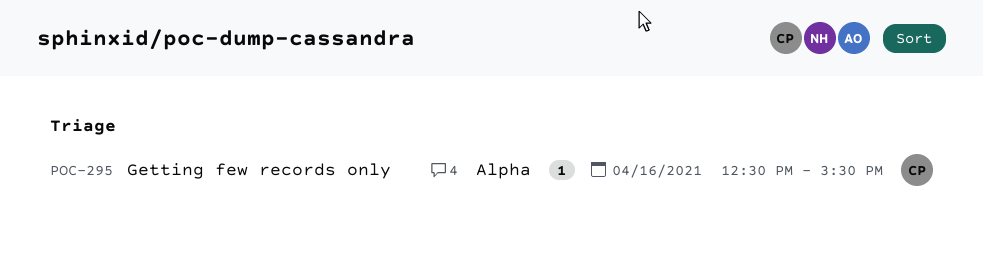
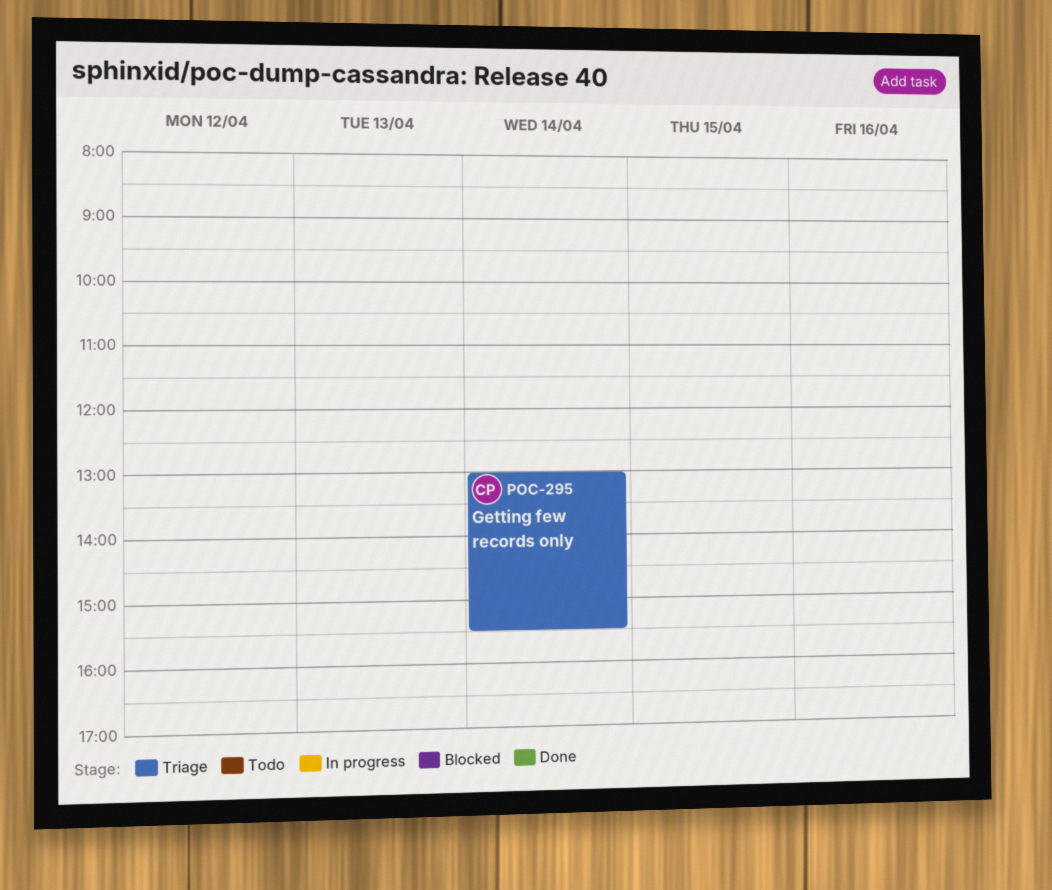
POC-295, day: Apr 16 -> Apr 14
POC-295, begins: 12:30 -> 13:00

